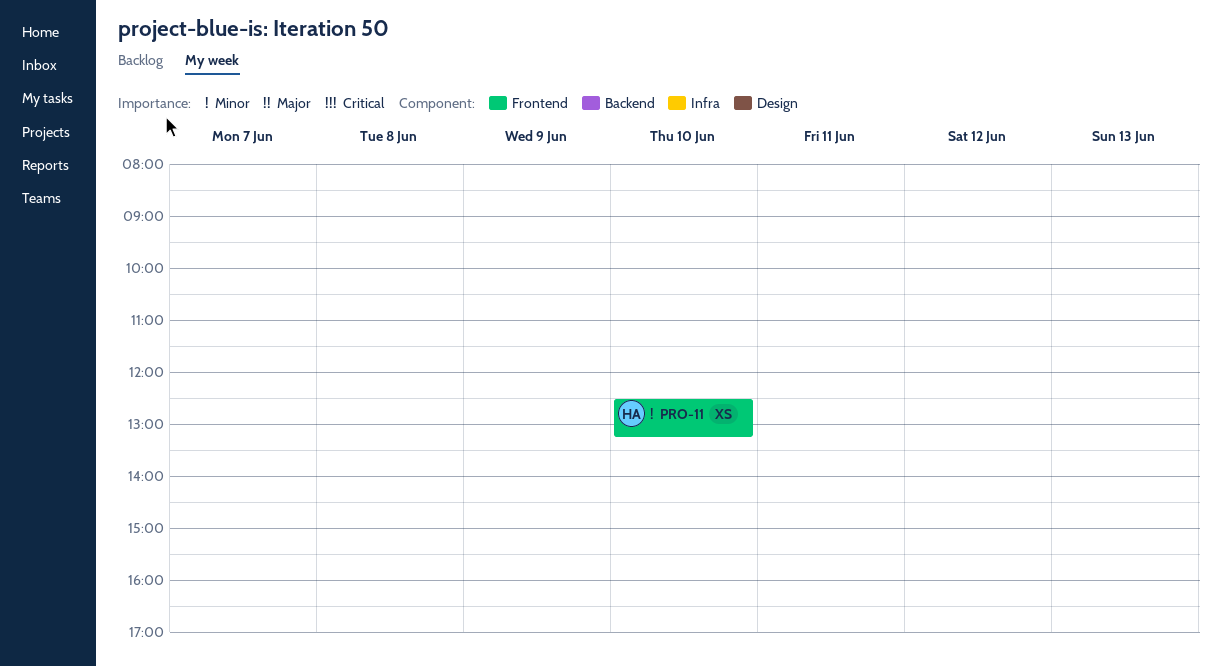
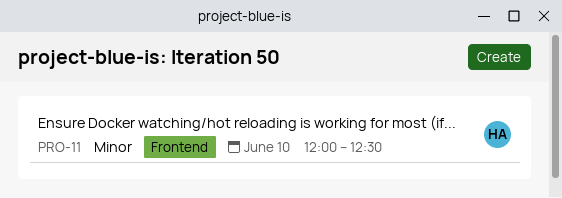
PRO-11, begins: 12:30 -> 12:00
PRO-11, ends: 13:15 -> 12:30

